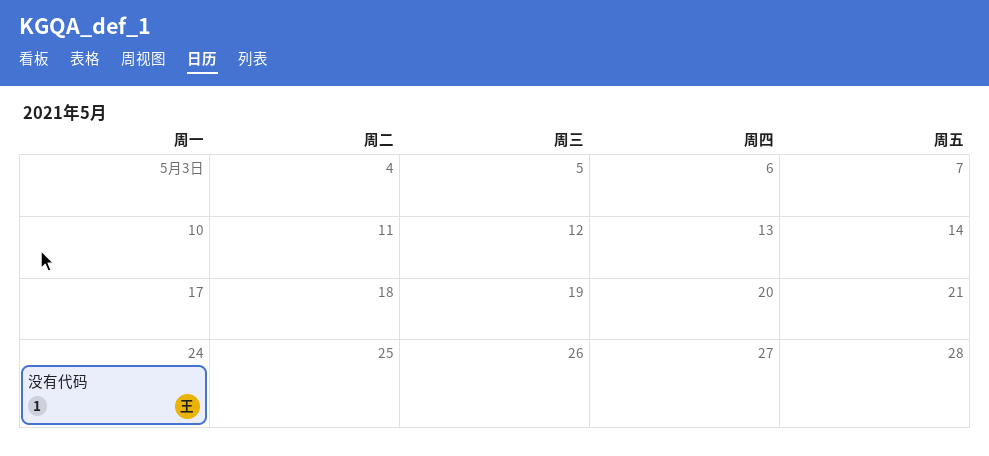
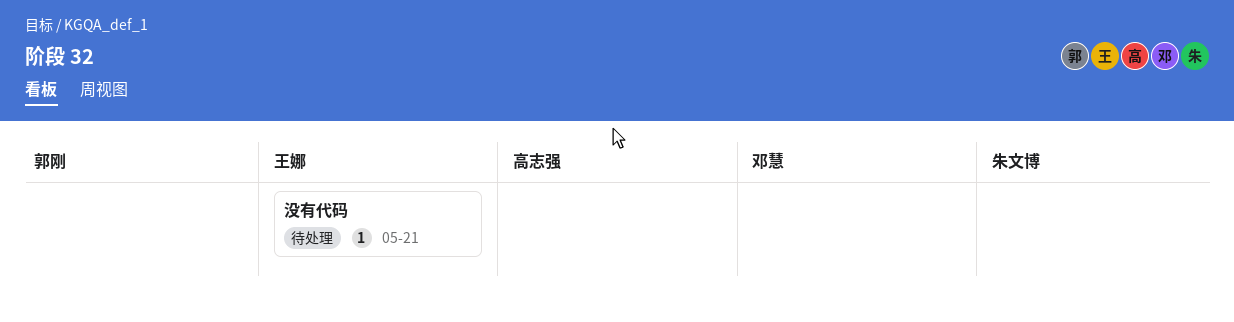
没有代码, due: May 24 -> May 21

